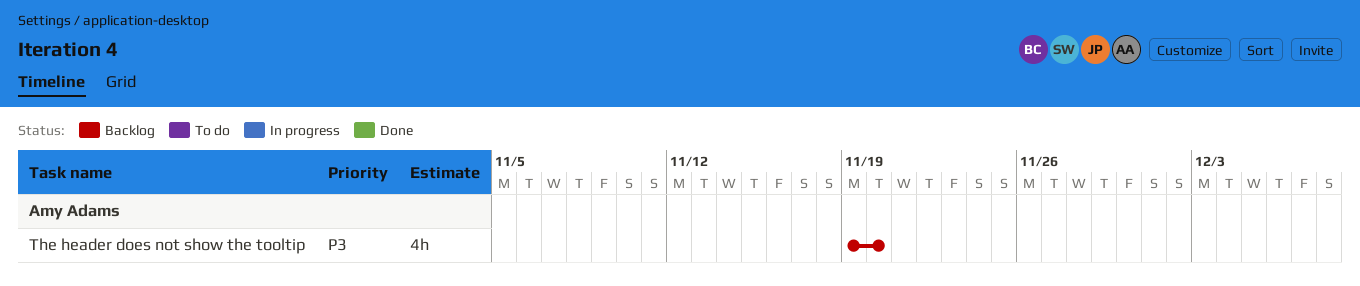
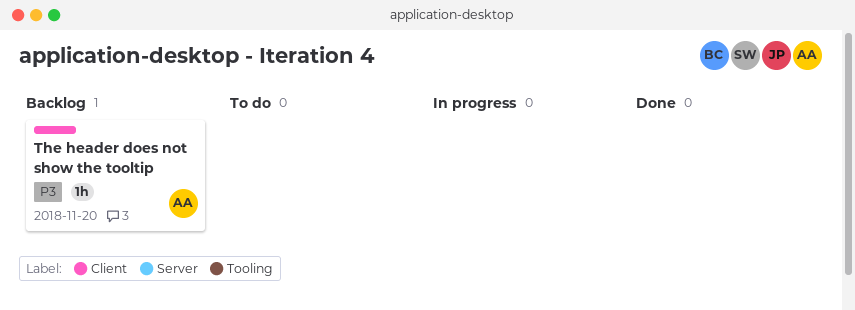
The header does not show the tooltip, estimate: 4h -> 1h

